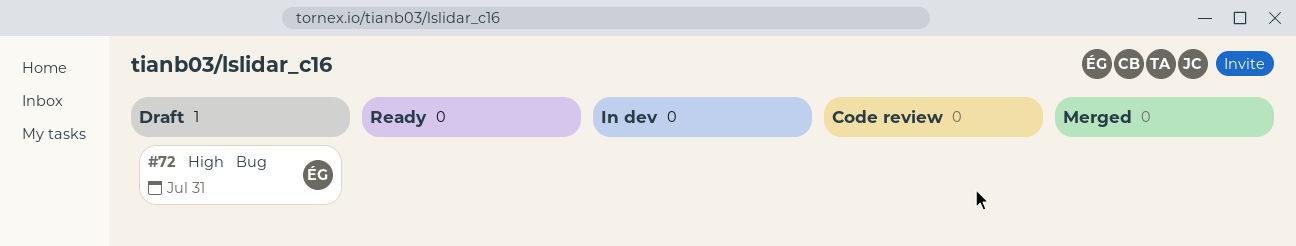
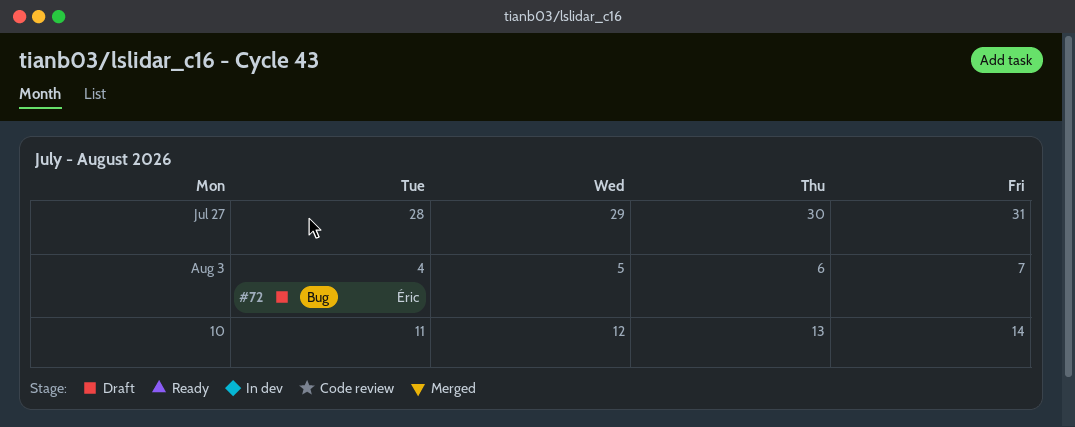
#72, due: Jul 31 -> Aug 4

